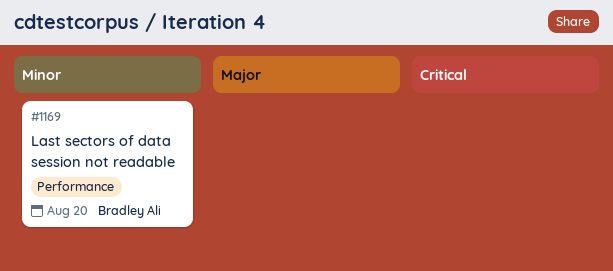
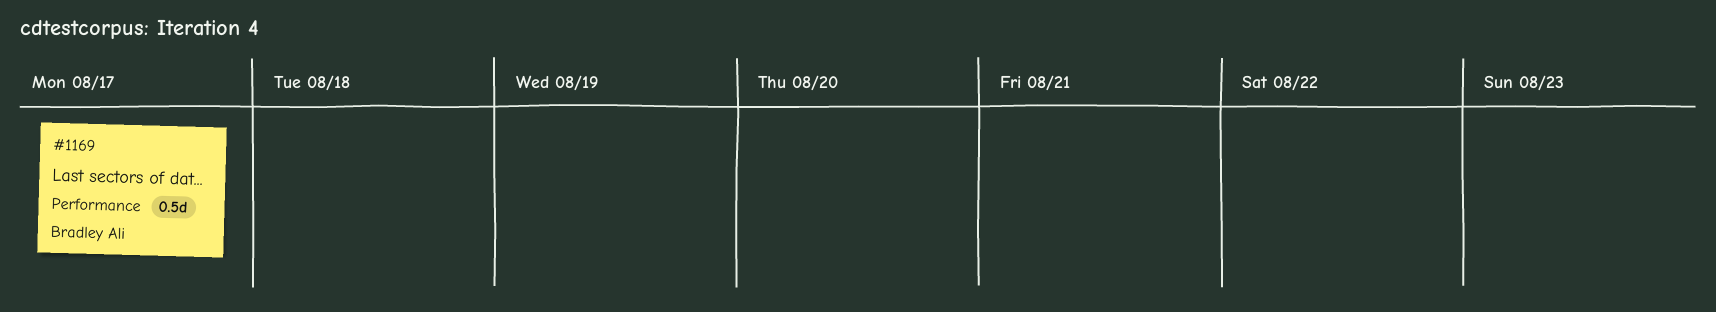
#1169, due: Aug 20 -> Aug 17

